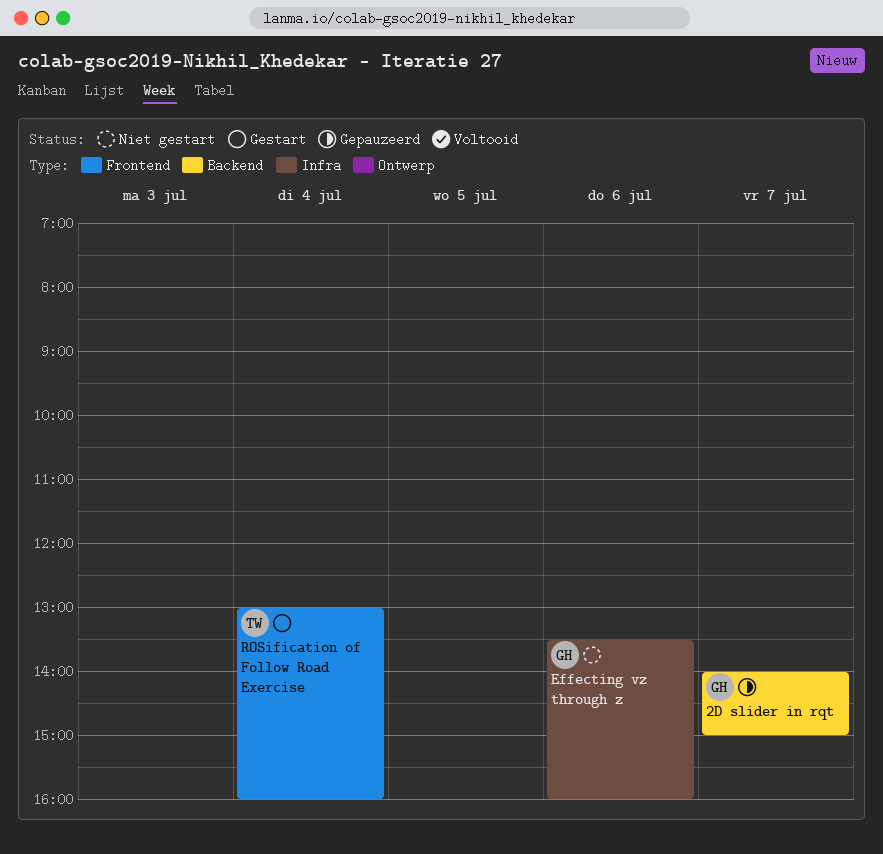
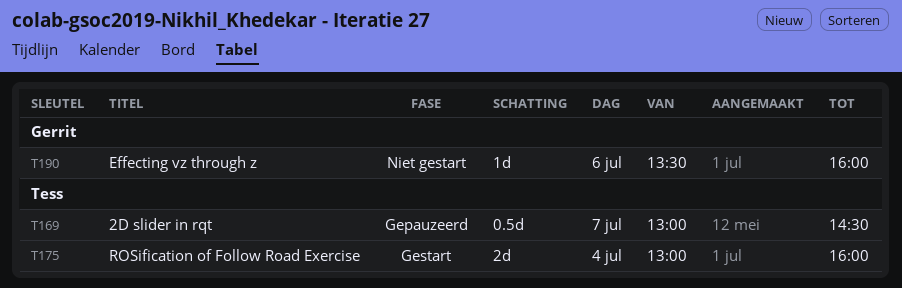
2D slider in rqt, owner: Gerrit -> Tess
2D slider in rqt, begins: 14:00 -> 13:00
2D slider in rqt, ends: 15:00 -> 14:30

